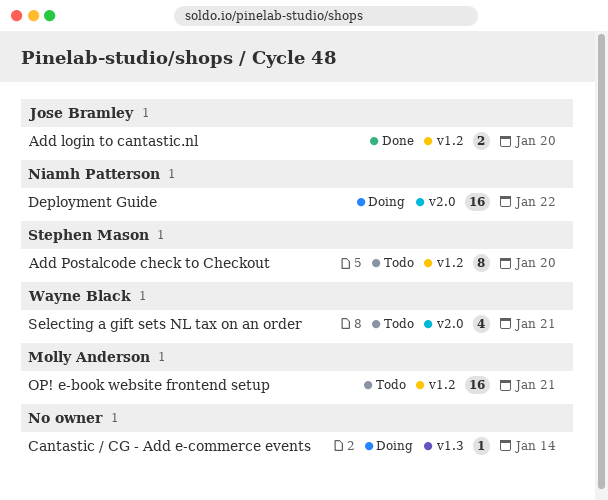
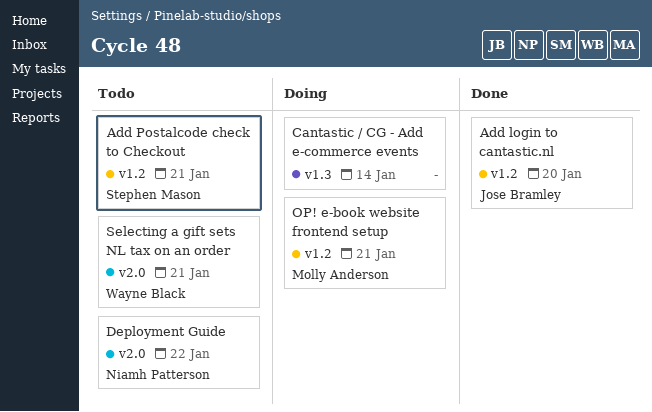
Add Postalcode check to Checkout, due: Jan 20 -> Jan 21
Deployment Guide, status: Doing -> Todo
OP! e-book website frontend setup, status: Todo -> Doing

